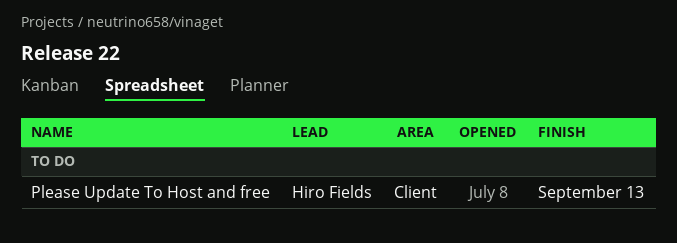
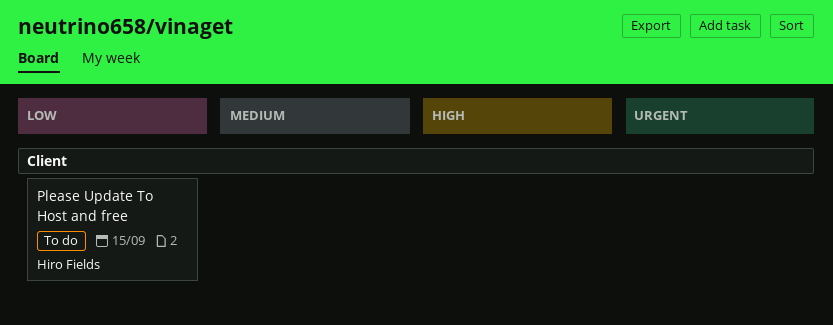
Please Update To Host and free, due: Sep 13 -> Sep 15

